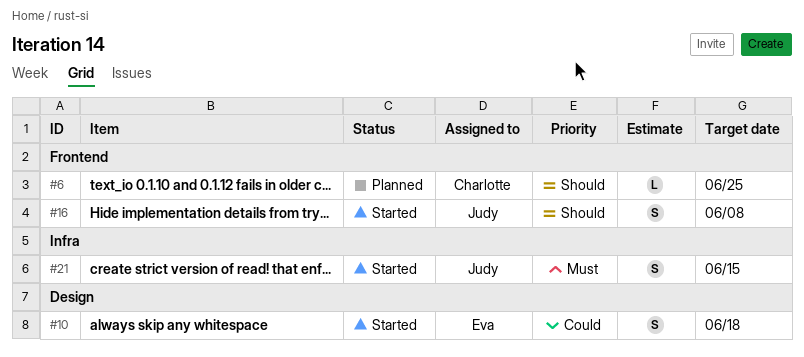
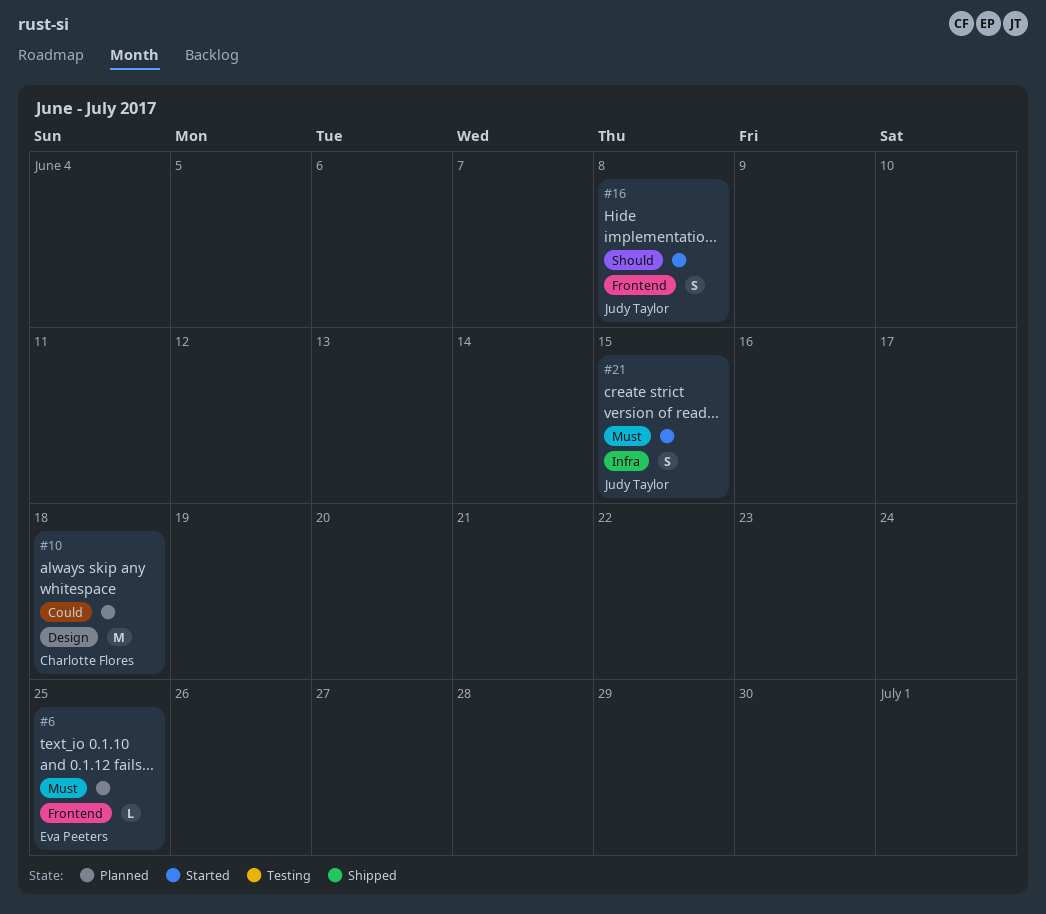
#6, owner: Charlotte Flores -> Eva Peeters
#6, priority: Should -> Must
#10, status: Started -> Planned
#10, owner: Eva Peeters -> Charlotte Flores
#10, estimate: S -> M

